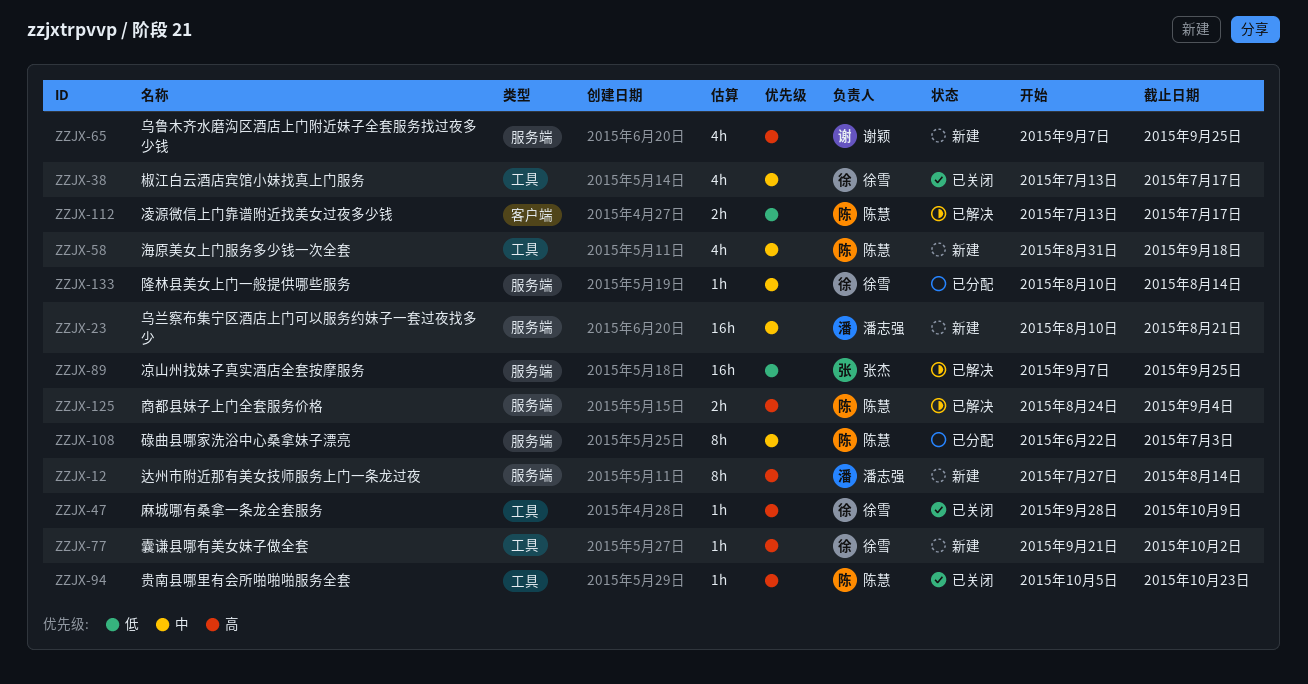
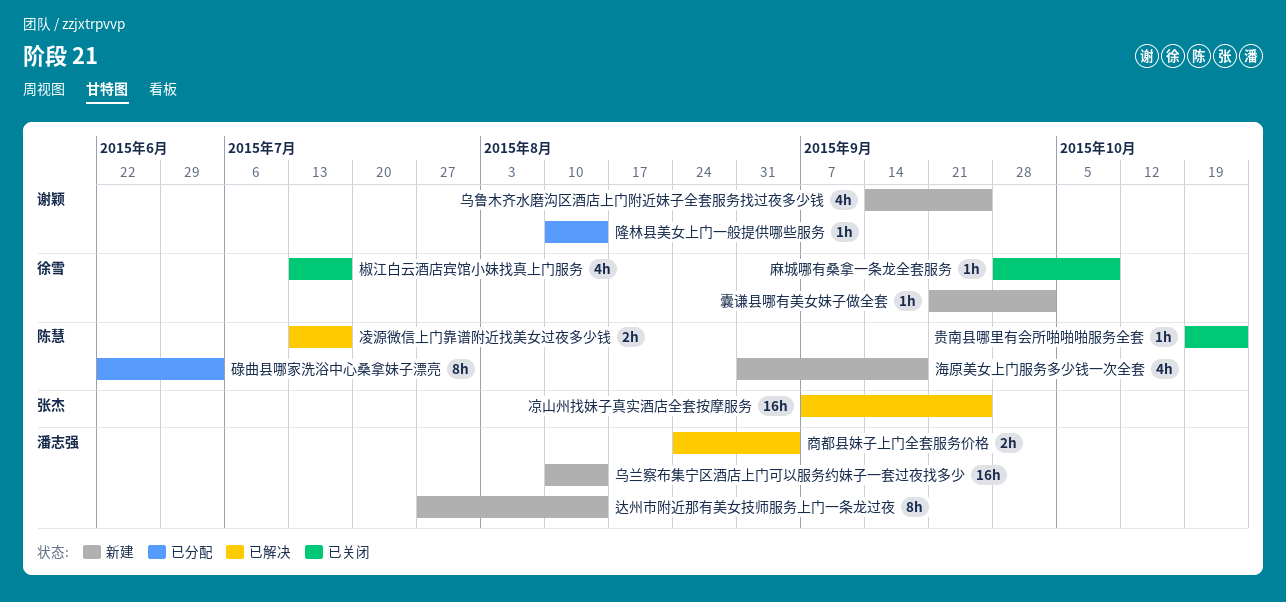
乌兰察布集宁区酒店上门可以服务约妹子一套过夜找多少, due: Aug 21 -> Aug 14
乌鲁木齐水磨沟区酒店上门附近妹子全套服务找过夜多少钱, start: Sep 7 -> Sep 14
商都县妹子上门全套服务价格, owner: 陈慧 -> 潘志强
贵南县哪里有会所啪啪啪服务全套, start: Oct 5 -> Oct 19
隆林县美女上门一般提供哪些服务, owner: 徐雪 -> 谢颖

